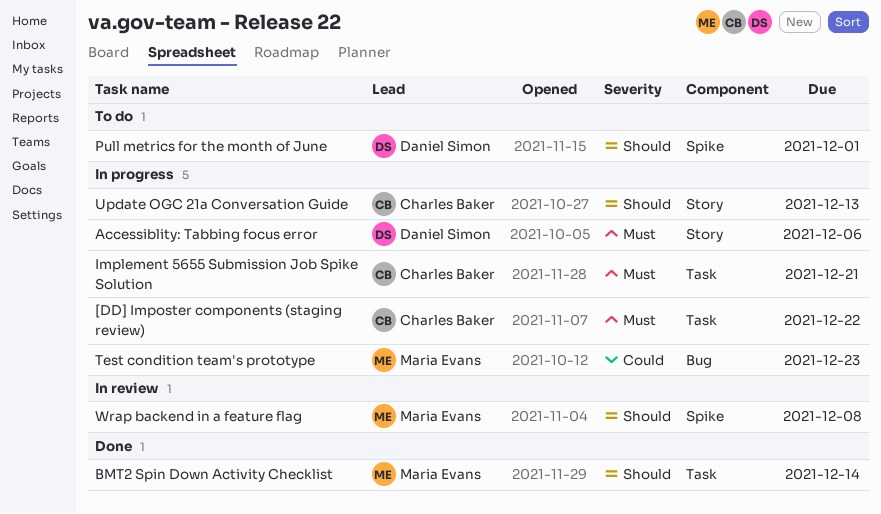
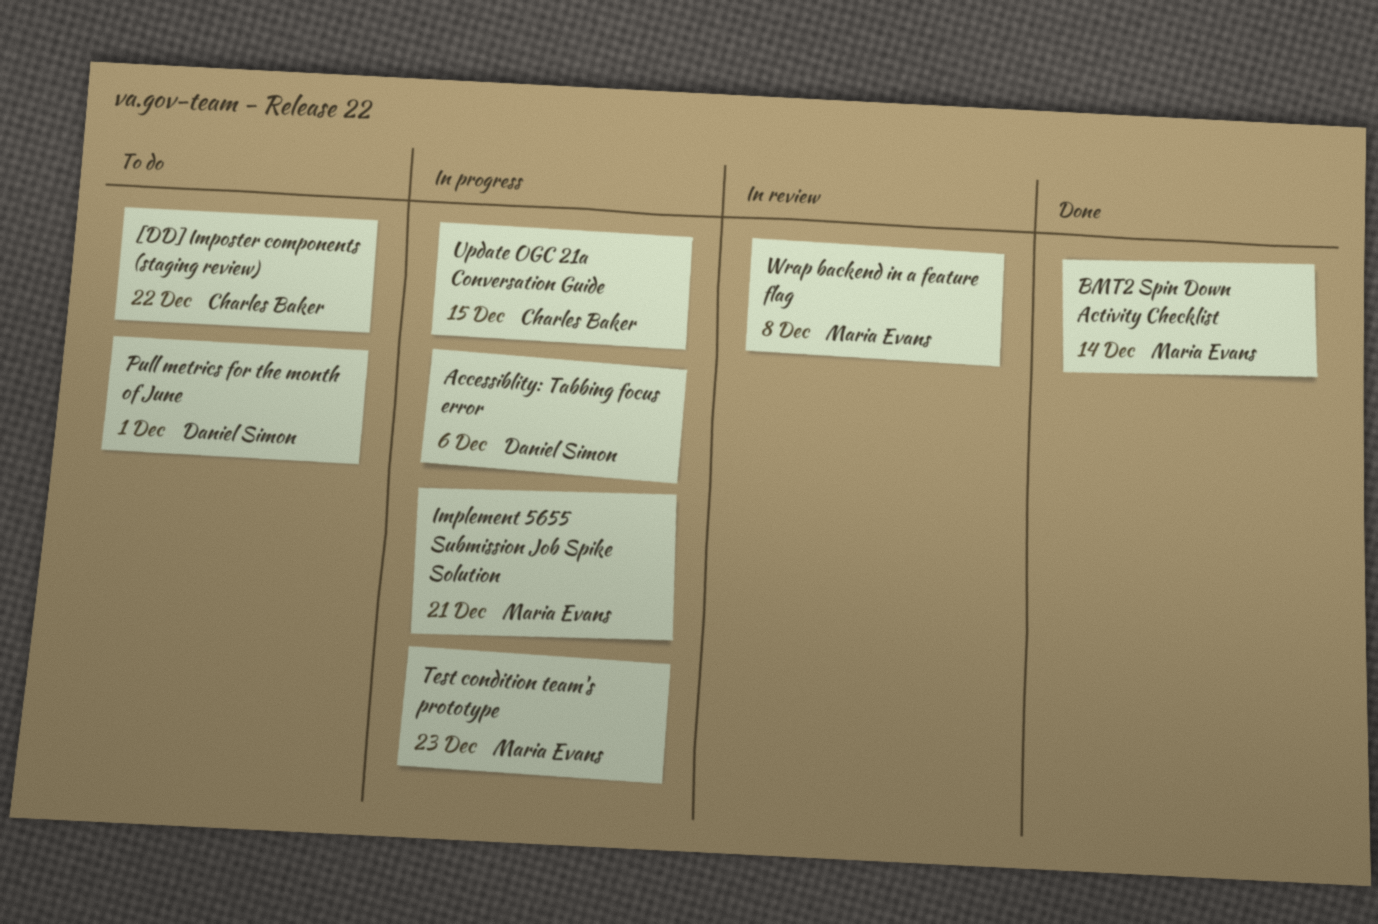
[DD] Imposter components (staging review), status: In progress -> To do
Implement 5655 Submission Job Spike Solution, owner: Charles Baker -> Maria Evans
Update OGC 21a Conversation Guide, due: Dec 13 -> Dec 15

